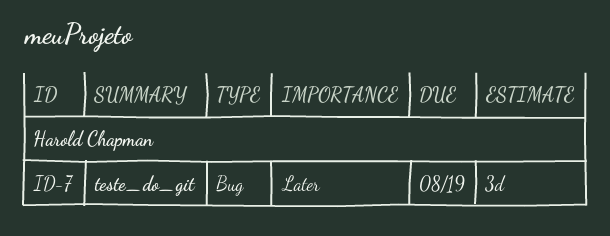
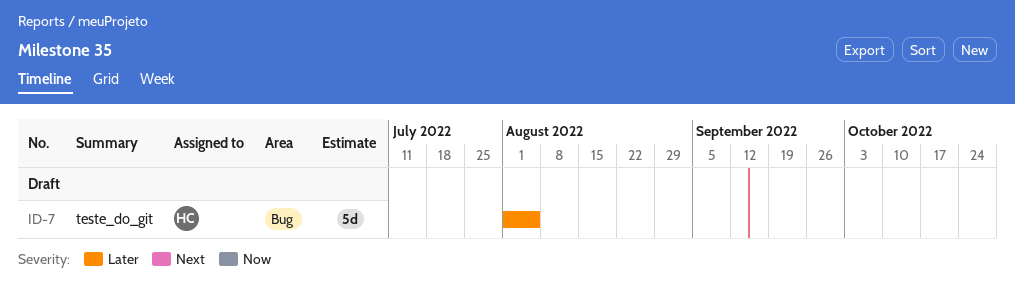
ID-7, estimate: 3d -> 5d
ID-7, due: Aug 19 -> Aug 5

